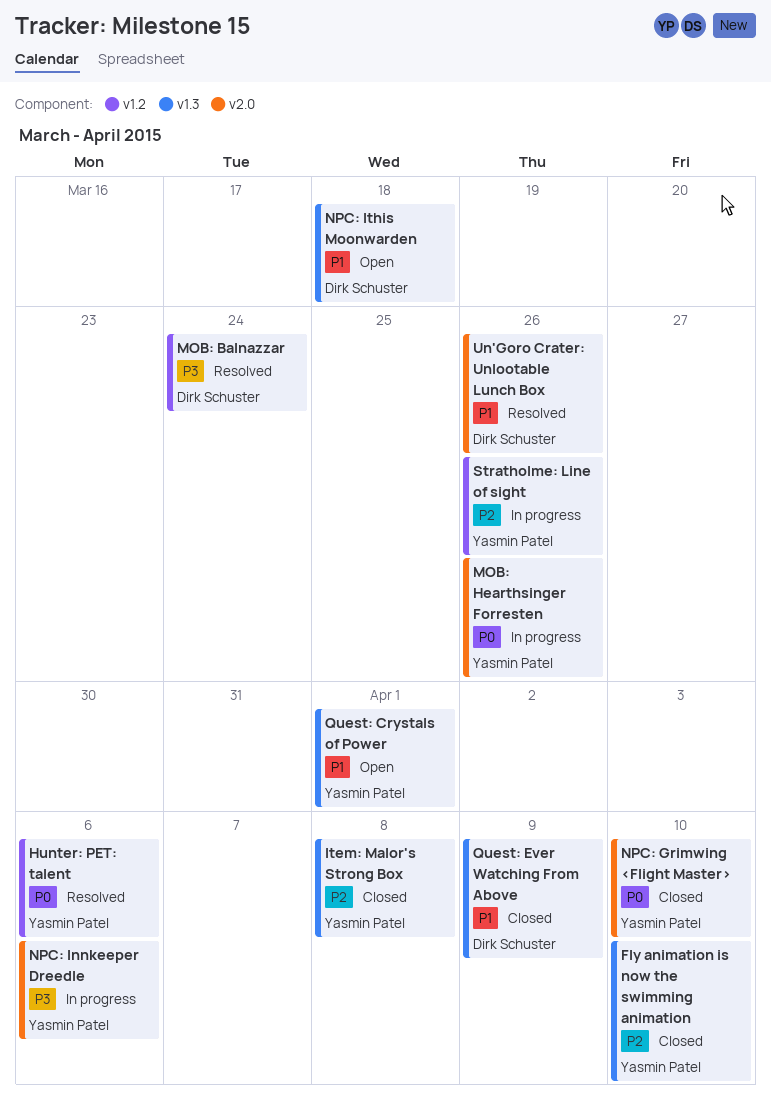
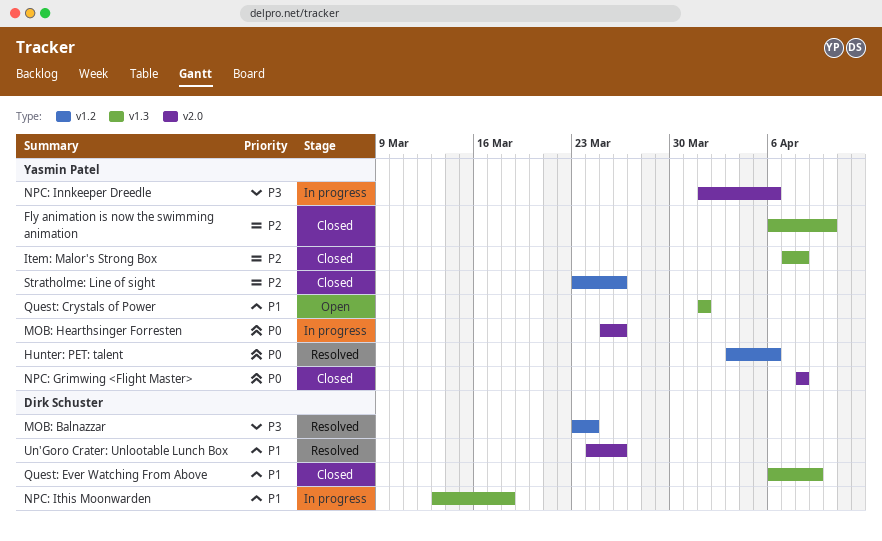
NPC: Grimwing <Flight Master>, due: Apr 10 -> Apr 8
NPC: Ithis Moonwarden, status: Open -> In progress
Stratholme: Line of sight, status: In progress -> Closed

